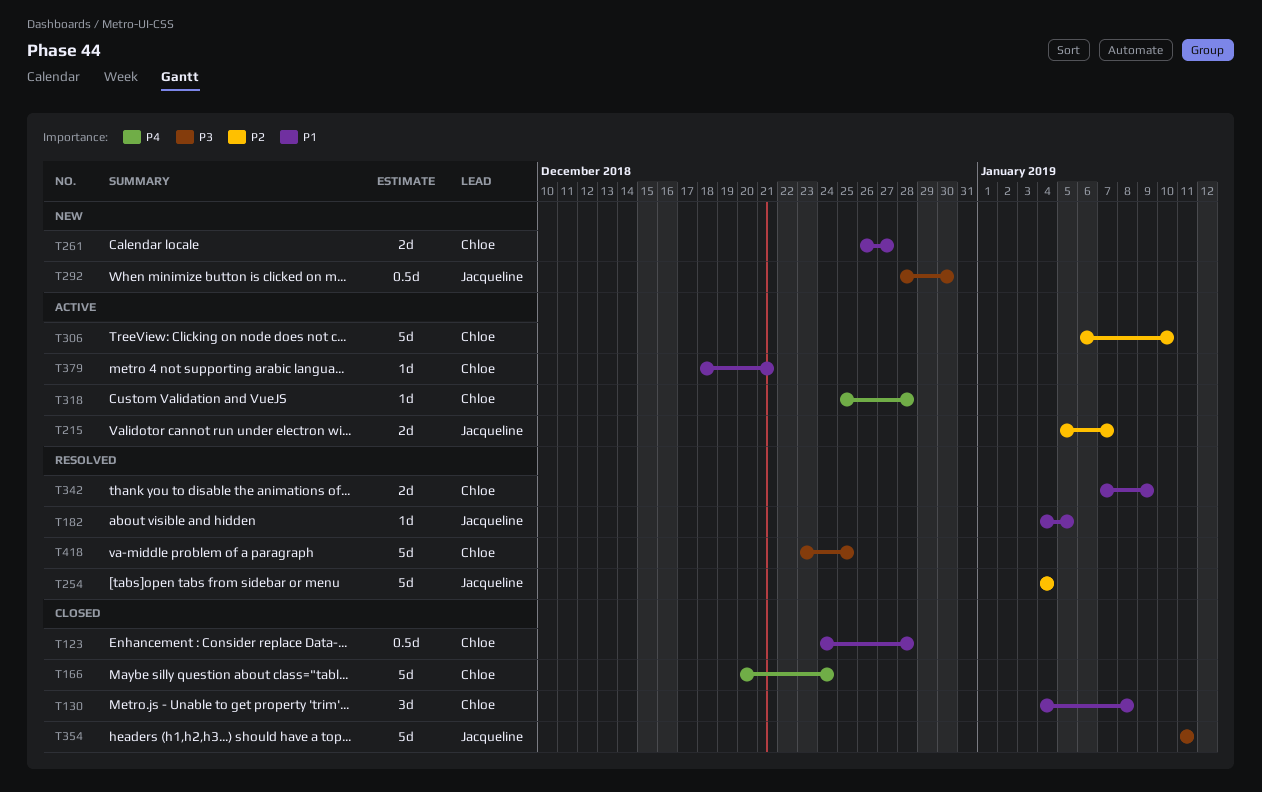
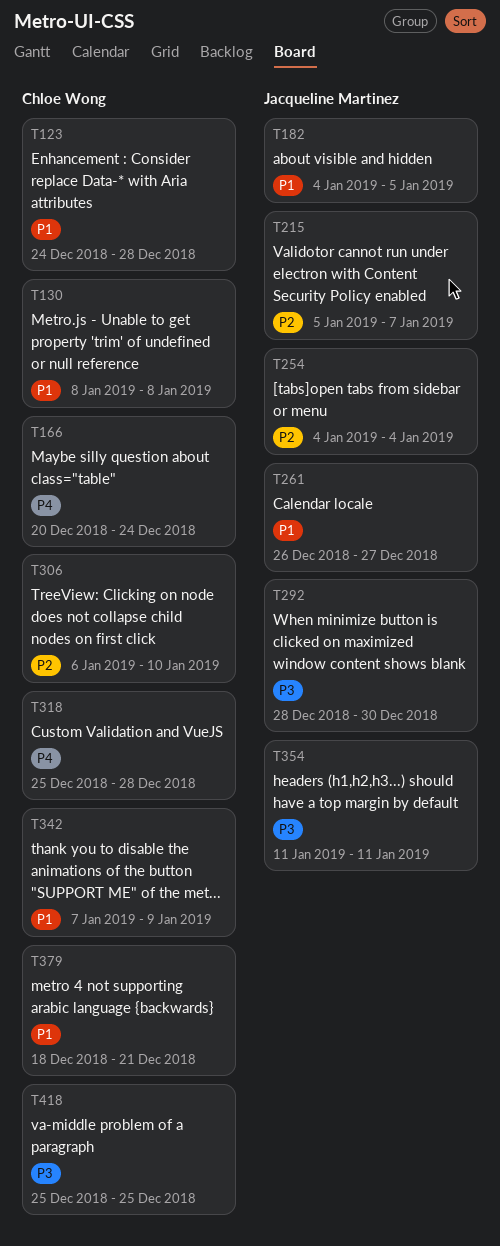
T130, start: Jan 4 -> Jan 8
T261, owner: Chloe Wong -> Jacqueline Martinez
T418, start: Dec 23 -> Dec 25

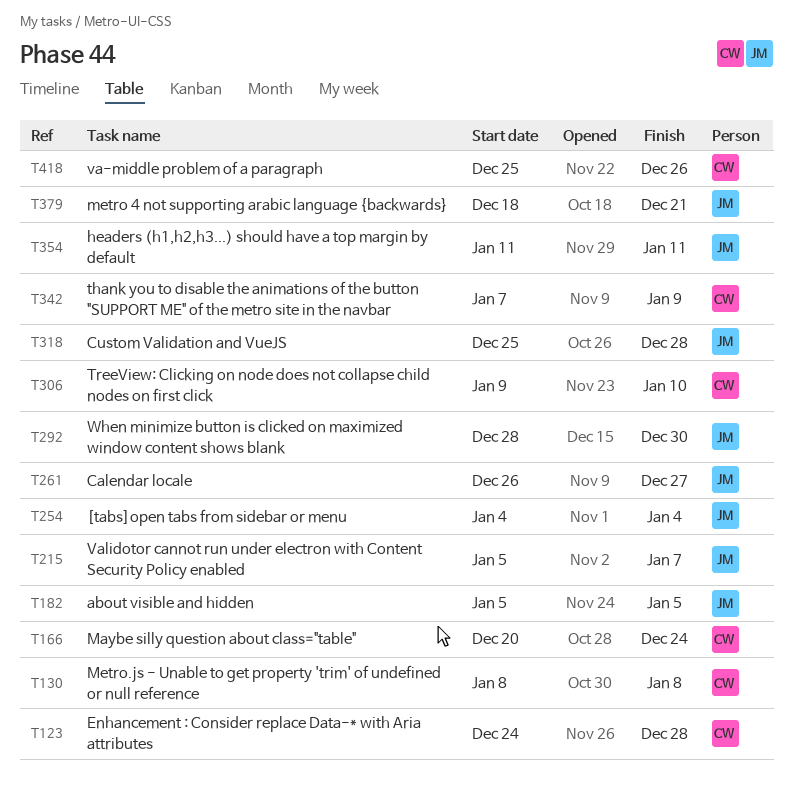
T182, start: Jan 4 -> Jan 5
T306, start: Jan 6 -> Jan 9
T318, owner: Chloe Wong -> Jacqueline Martinez
T379, owner: Chloe Wong -> Jacqueline Martinez
T418, due: Dec 25 -> Dec 26

